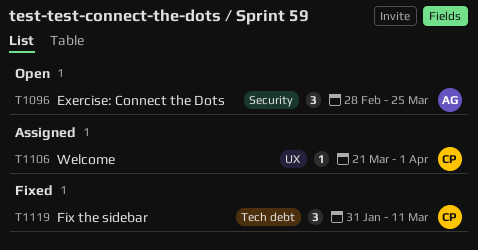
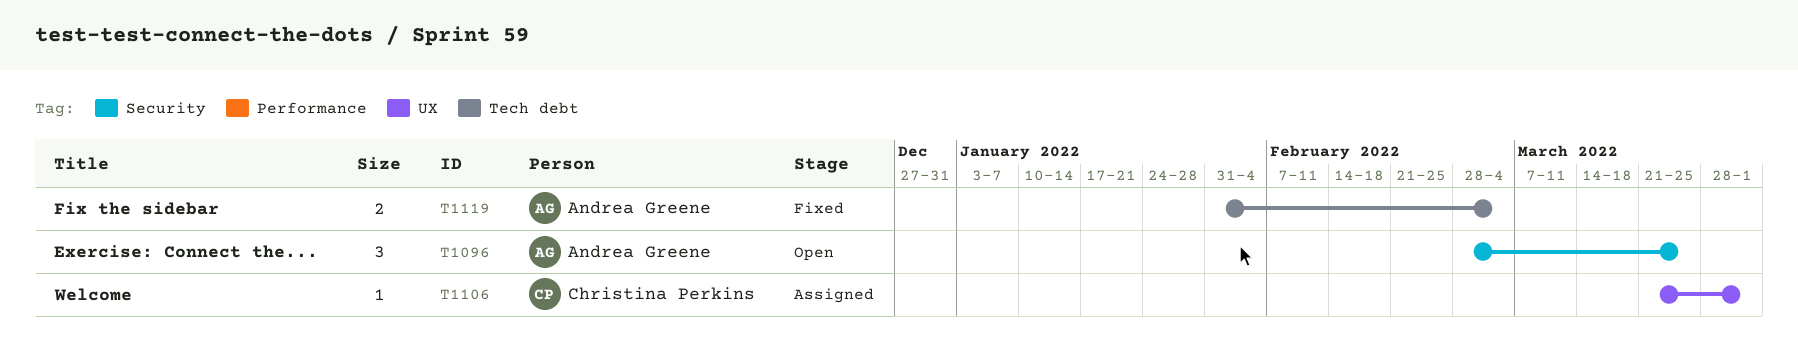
T1119, owner: Christina Perkins -> Andrea Greene
T1119, estimate: 3 -> 2
T1119, due: Mar 11 -> Mar 4

